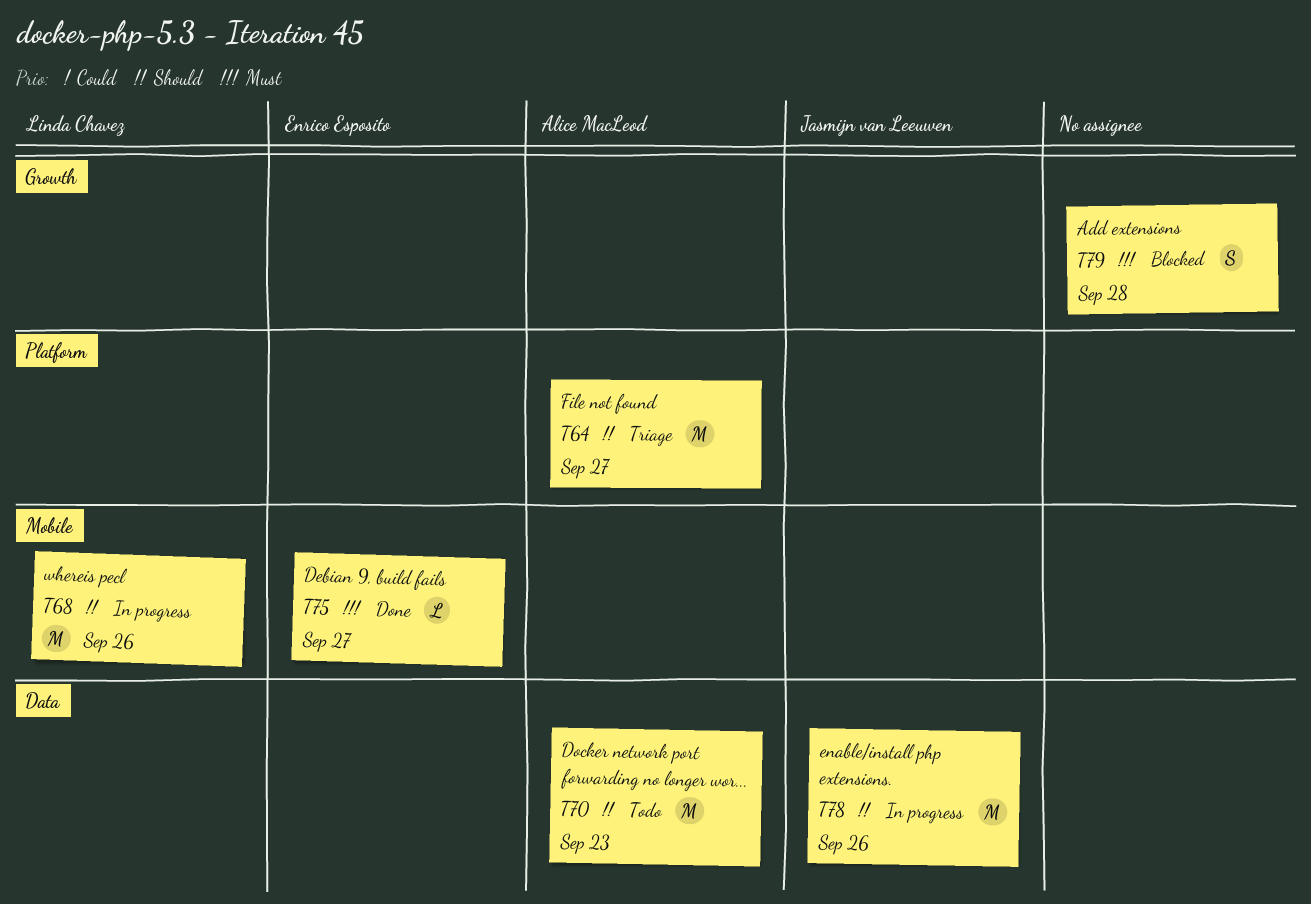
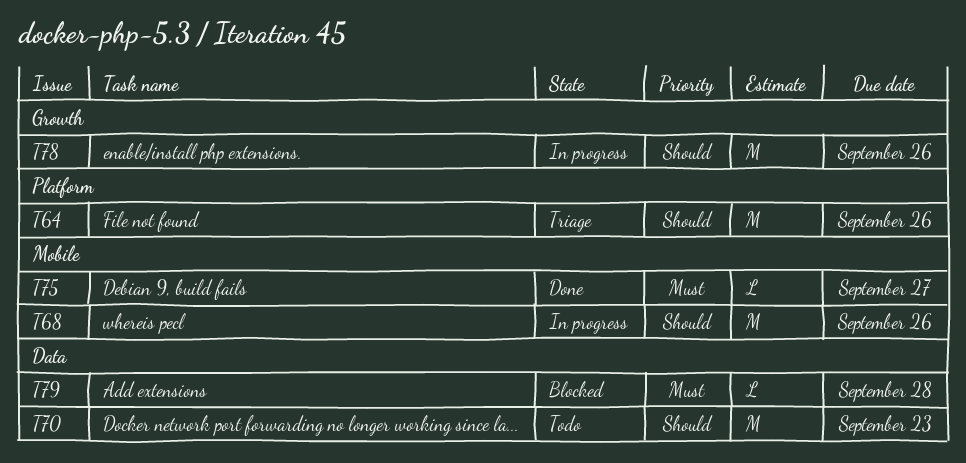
T64, due: Sep 27 -> Sep 26
T78, label: Data -> Growth
T79, label: Growth -> Data
T79, estimate: S -> L

